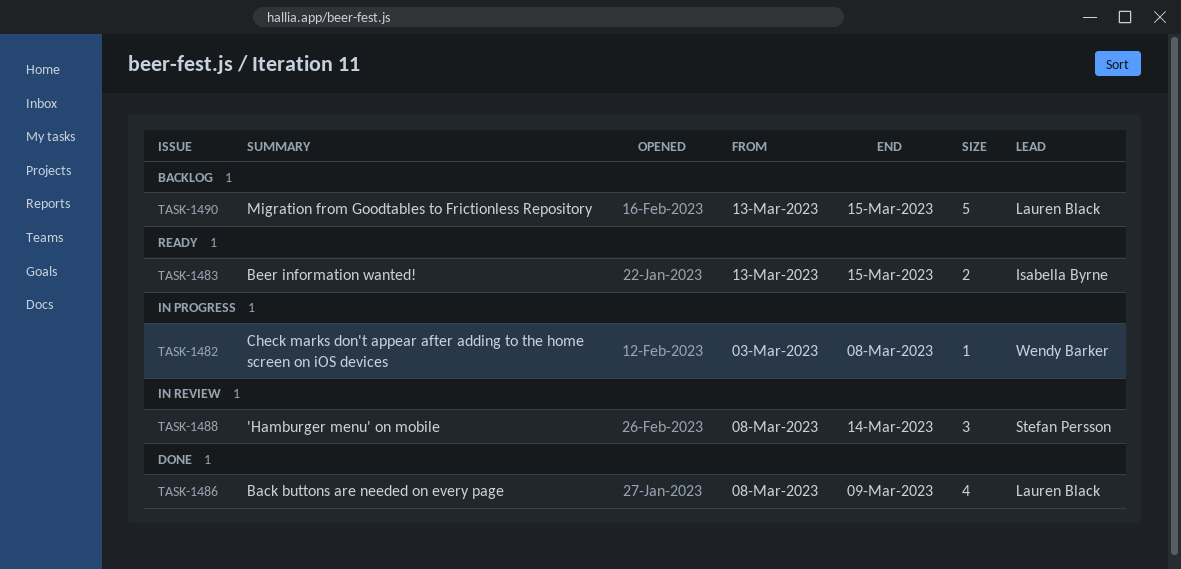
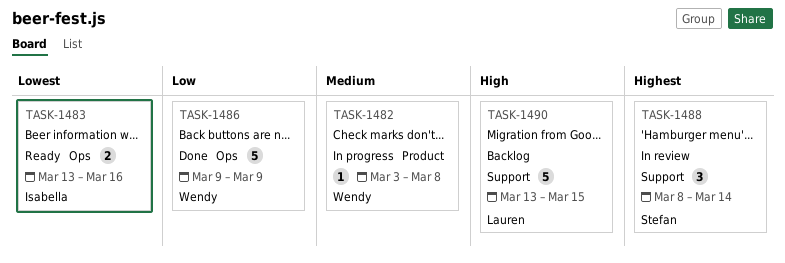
TASK-1483, due: Mar 15 -> Mar 16
TASK-1486, owner: Lauren Black -> Wendy Barker
TASK-1486, estimate: 4 -> 5
TASK-1486, start: Mar 8 -> Mar 9

